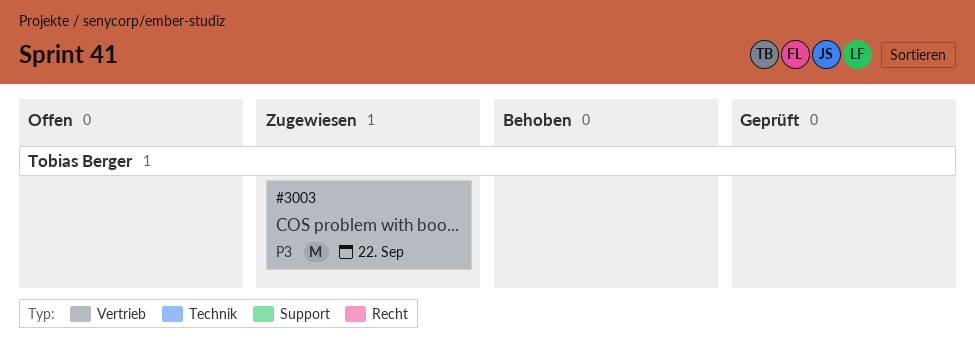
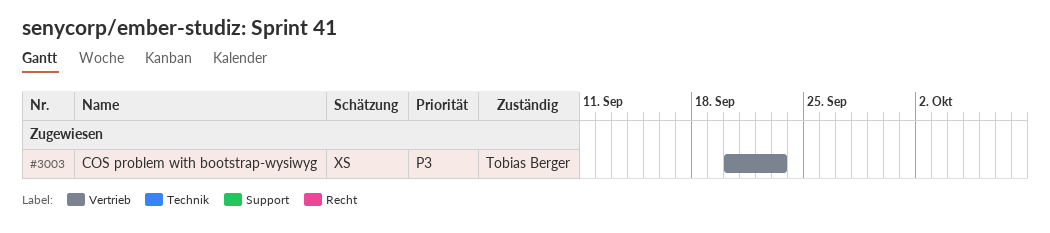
#3003, estimate: M -> XS
#3003, due: Sep 22 -> Sep 23

